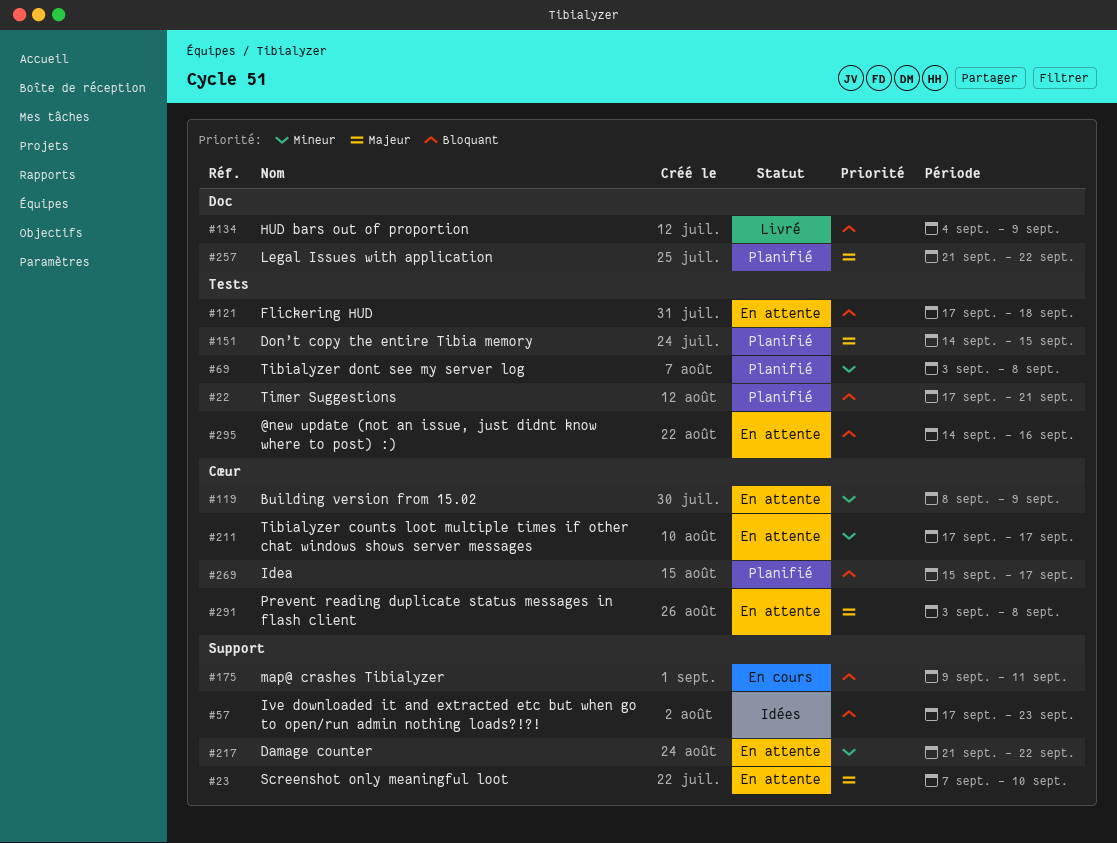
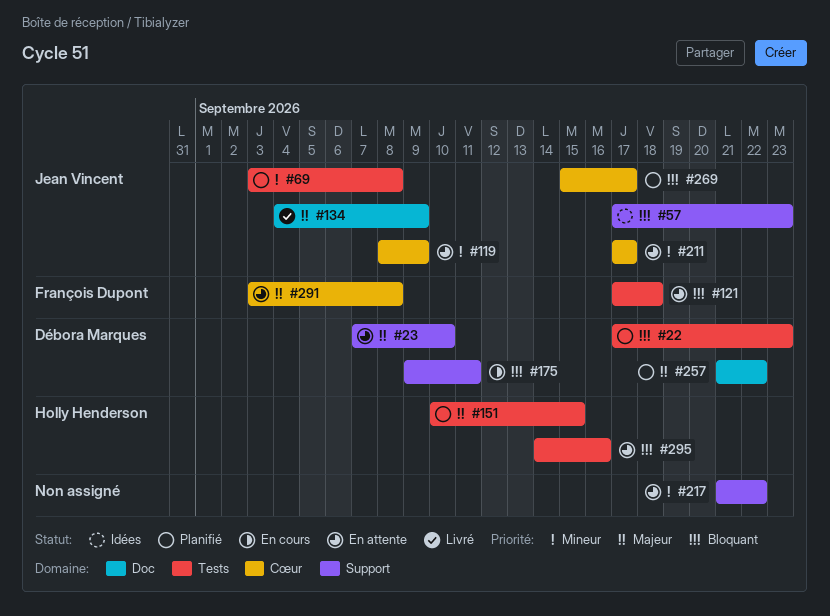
#22, due: Sep 21 -> Sep 23
#134, priority: Bloquant -> Majeur
#151, start: Sep 14 -> Sep 10

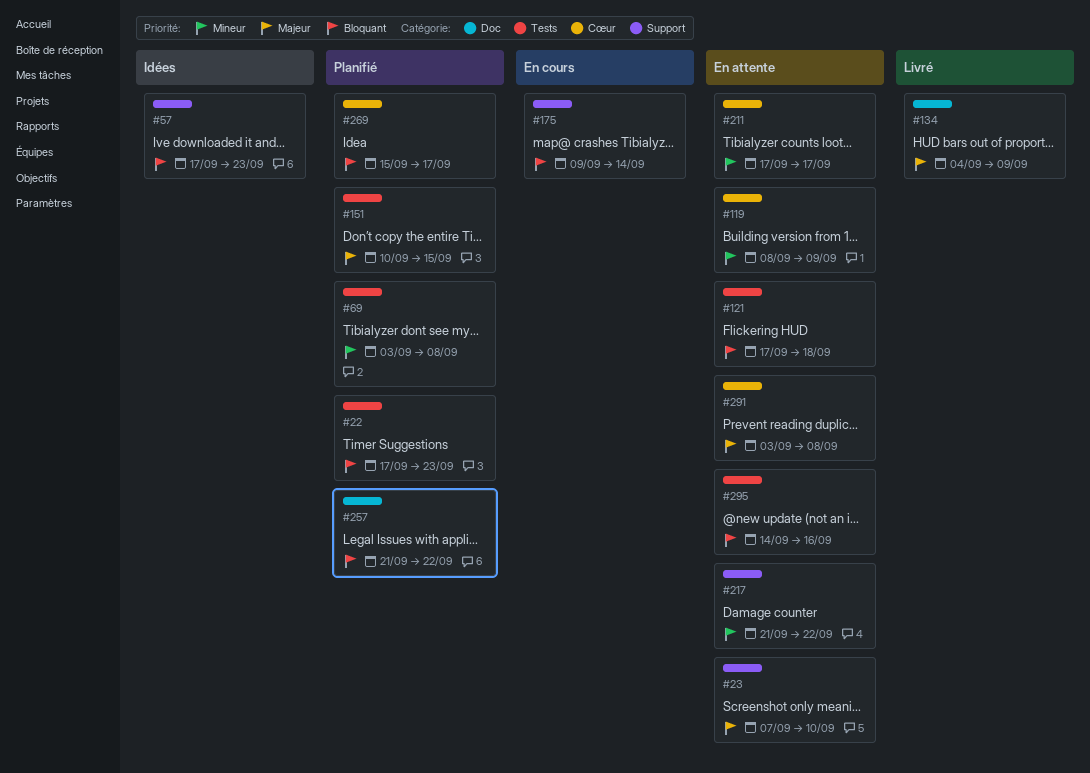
#175, due: Sep 11 -> Sep 14
#257, priority: Majeur -> Bloquant

